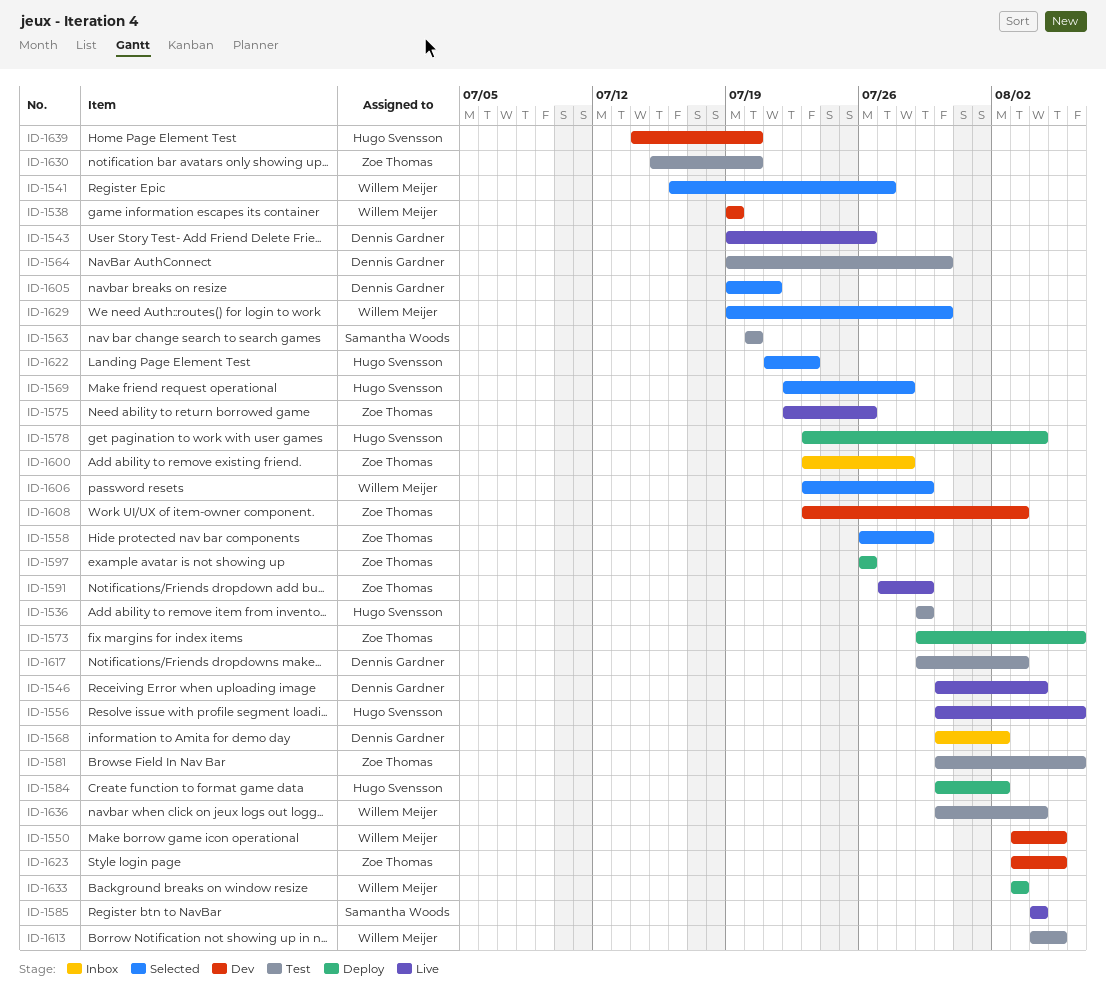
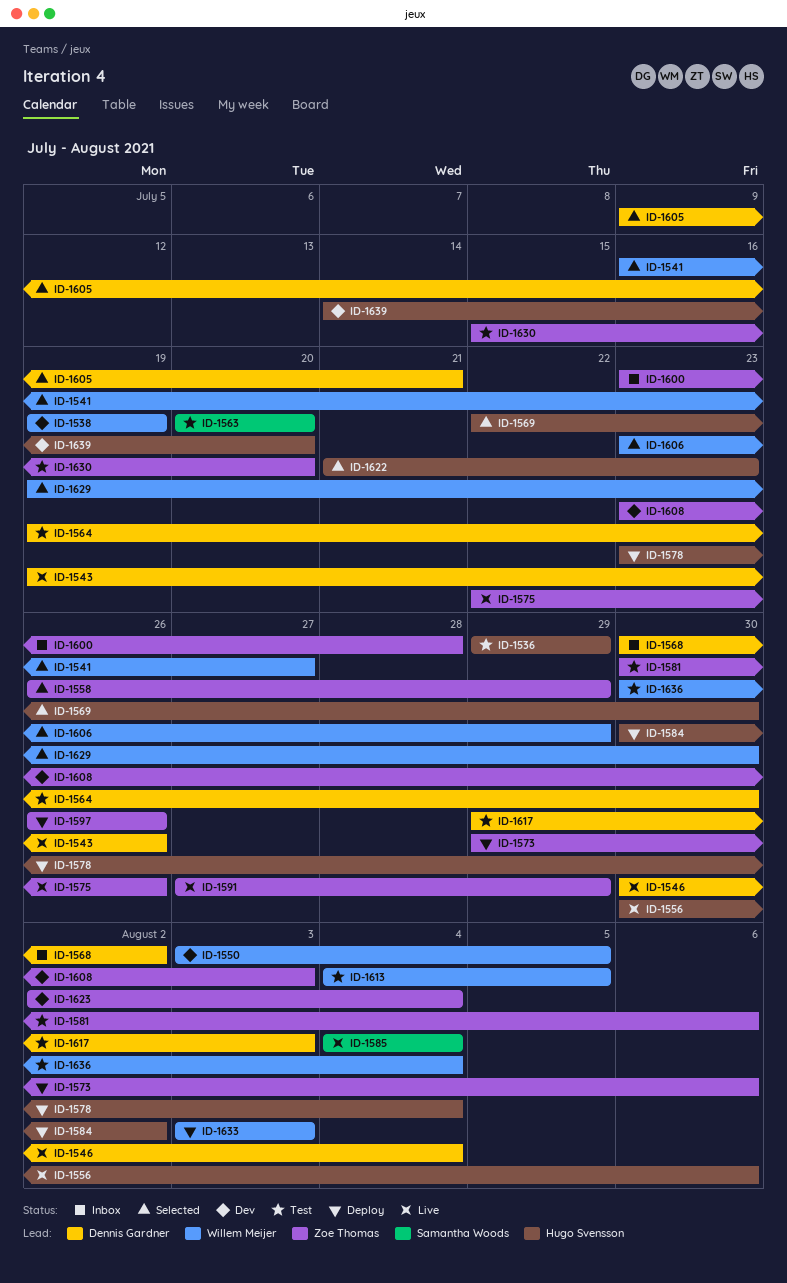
ID-1569, due: Jul 28 -> Jul 30
ID-1605, start: Jul 19 -> Jul 9
ID-1623, start: Aug 3 -> Aug 2
ID-1623, due: Aug 5 -> Aug 4

